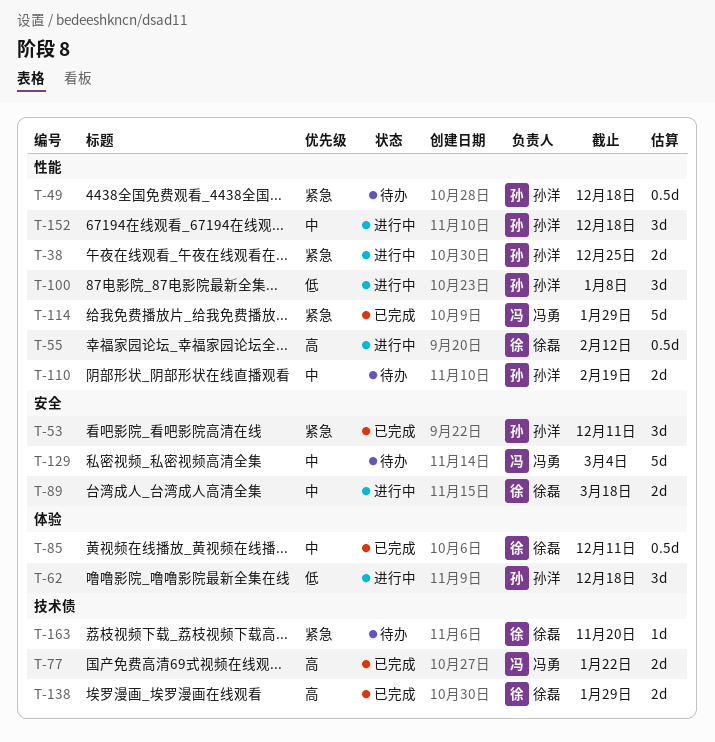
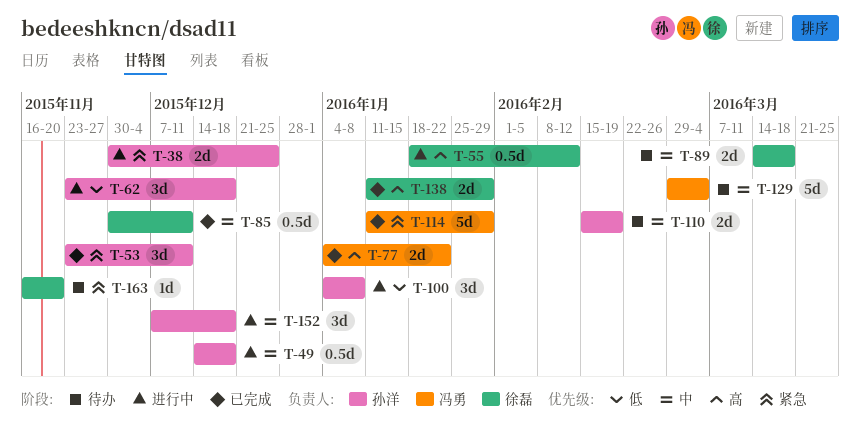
T-49, status: 待办 -> 进行中
T-49, priority: 紧急 -> 中
T-89, status: 进行中 -> 待办

